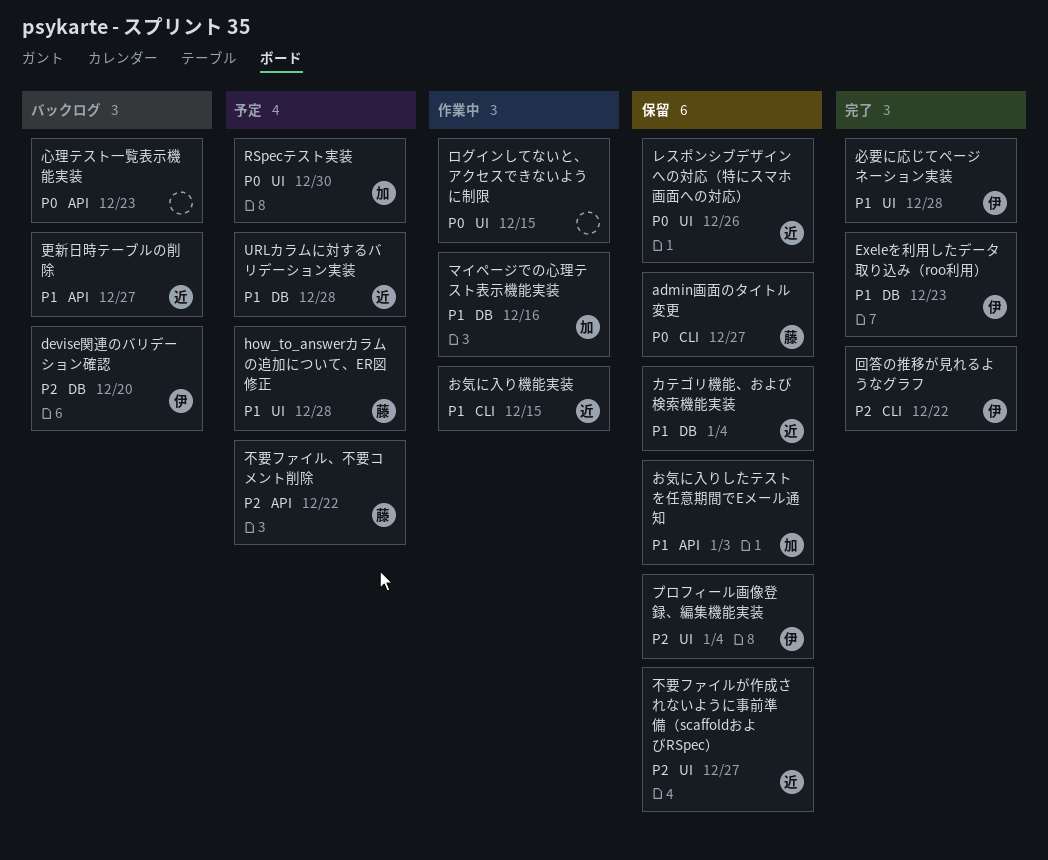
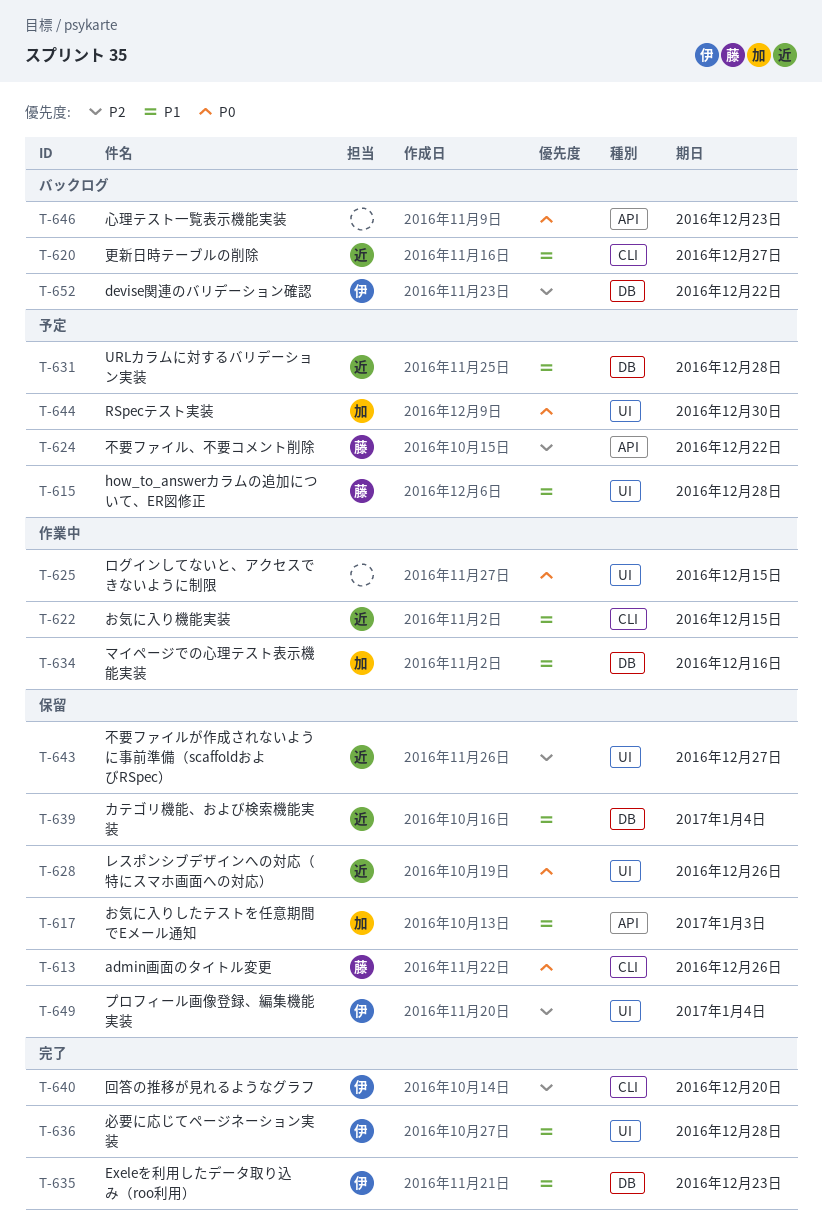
admin画面のタイトル変更, due: Dec 27 -> Dec 26
devise関連のバリデーション確認, due: Dec 20 -> Dec 22
回答の推移が見れるようなグラフ, due: Dec 22 -> Dec 20
更新日時テーブルの削除, label: API -> CLI

